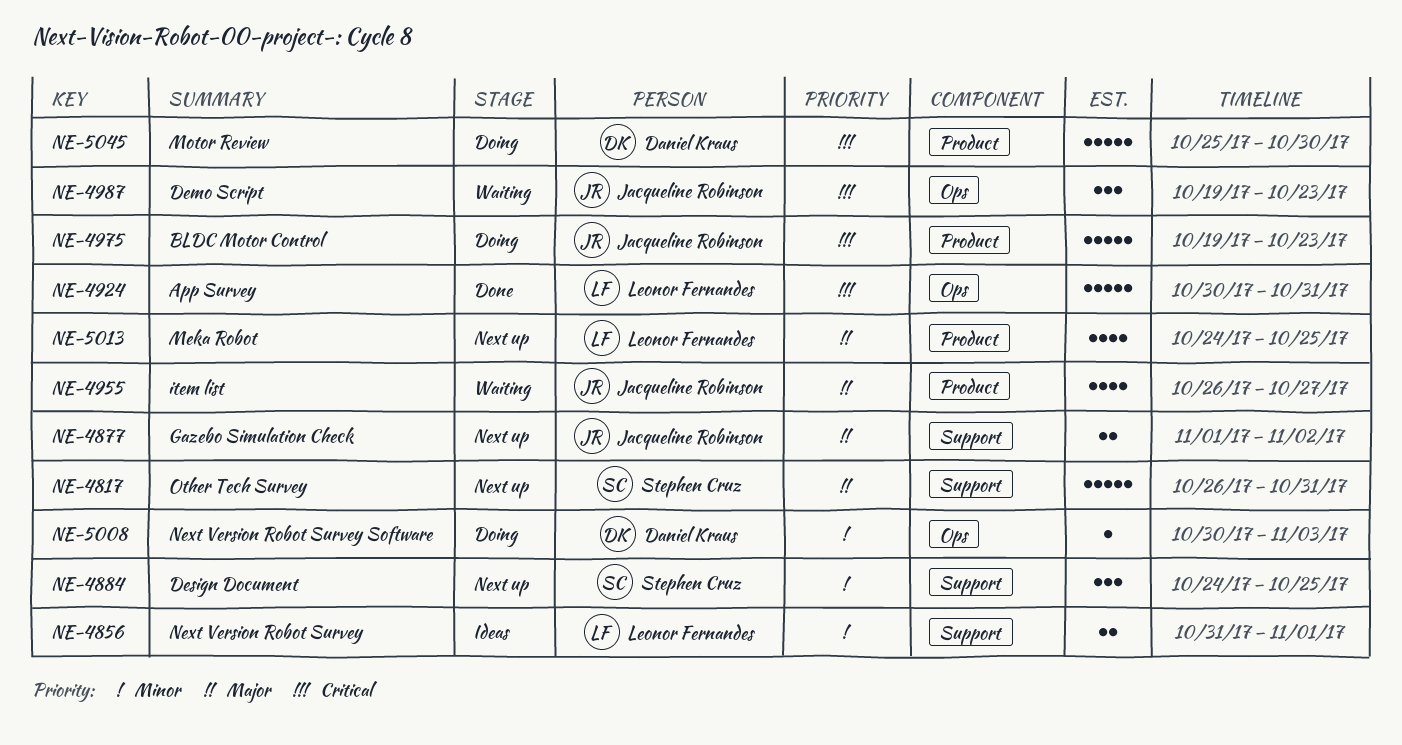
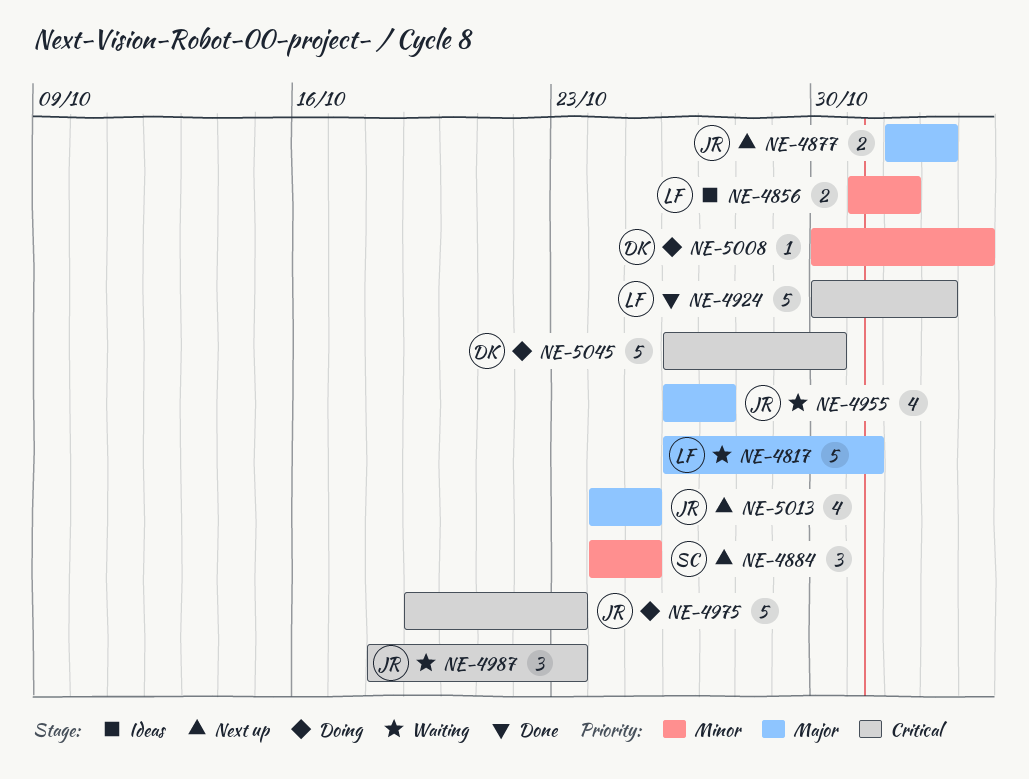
NE-4817, status: Next up -> Waiting
NE-4817, owner: Stephen Cruz -> Leonor Fernandes
NE-4924, due: Oct 31 -> Nov 2
NE-4987, start: Oct 19 -> Oct 18
NE-5013, owner: Leonor Fernandes -> Jacqueline Robinson
NE-5045, start: Oct 25 -> Oct 26

